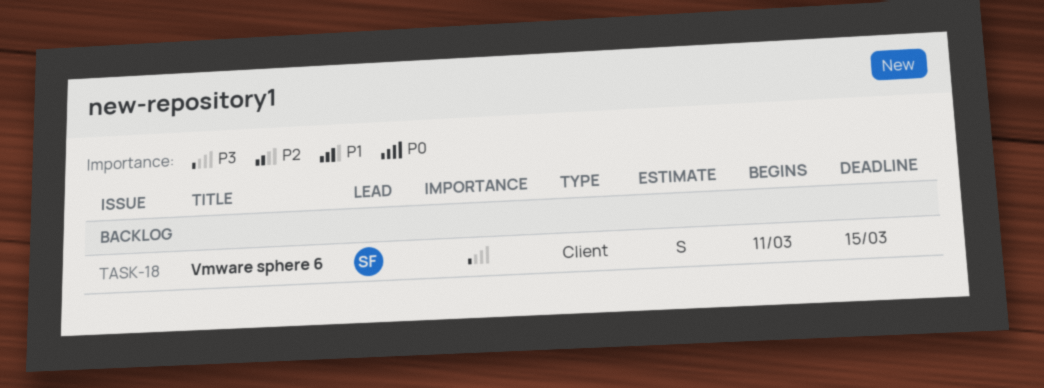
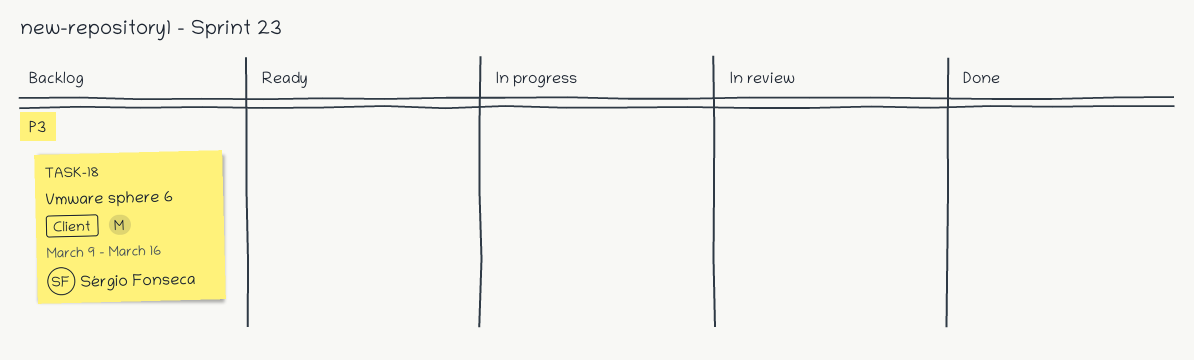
TASK-18, estimate: S -> M
TASK-18, start: Mar 11 -> Mar 9
TASK-18, due: Mar 15 -> Mar 16

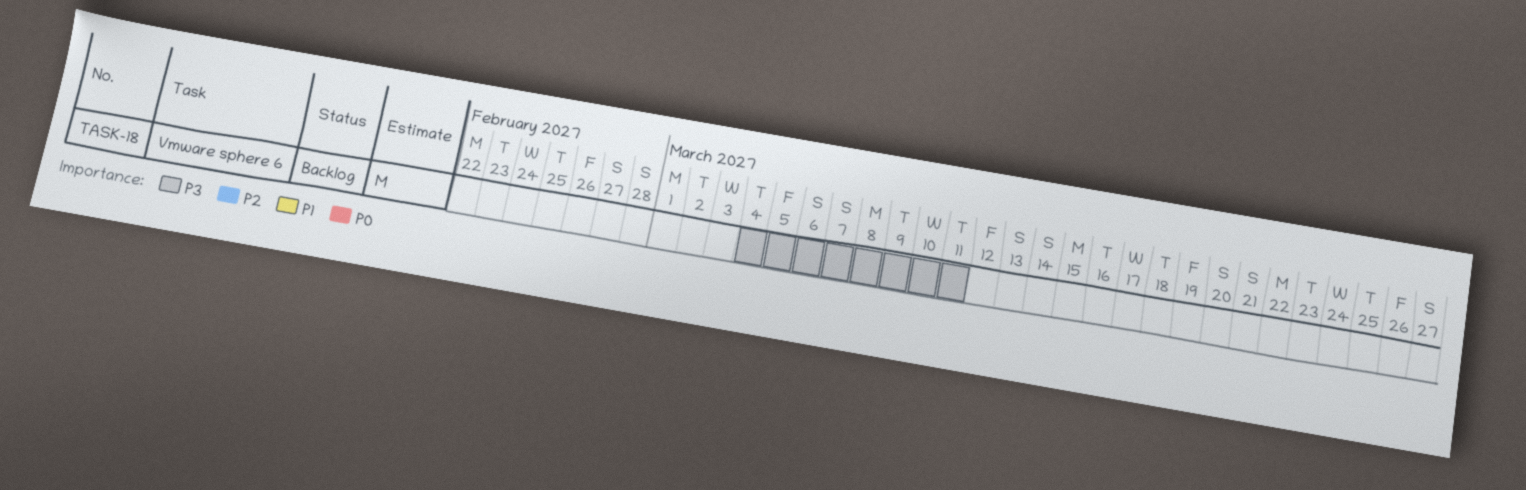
TASK-18, start: Mar 9 -> Mar 4
TASK-18, due: Mar 16 -> Mar 11

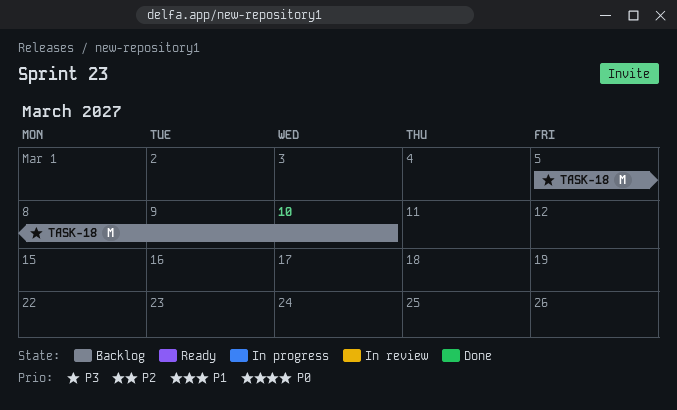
TASK-18, start: Mar 4 -> Mar 5
TASK-18, due: Mar 11 -> Mar 10

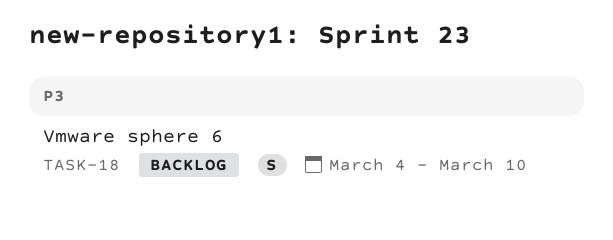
TASK-18, estimate: M -> S
TASK-18, start: Mar 5 -> Mar 4

